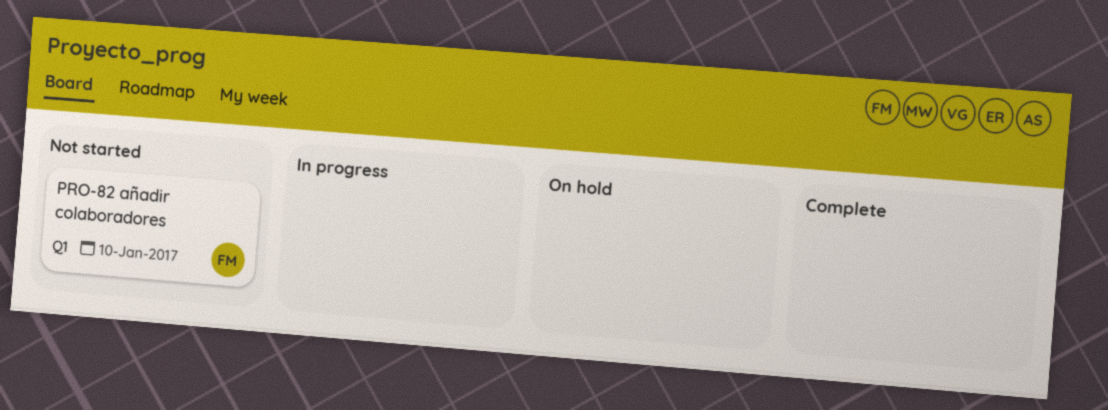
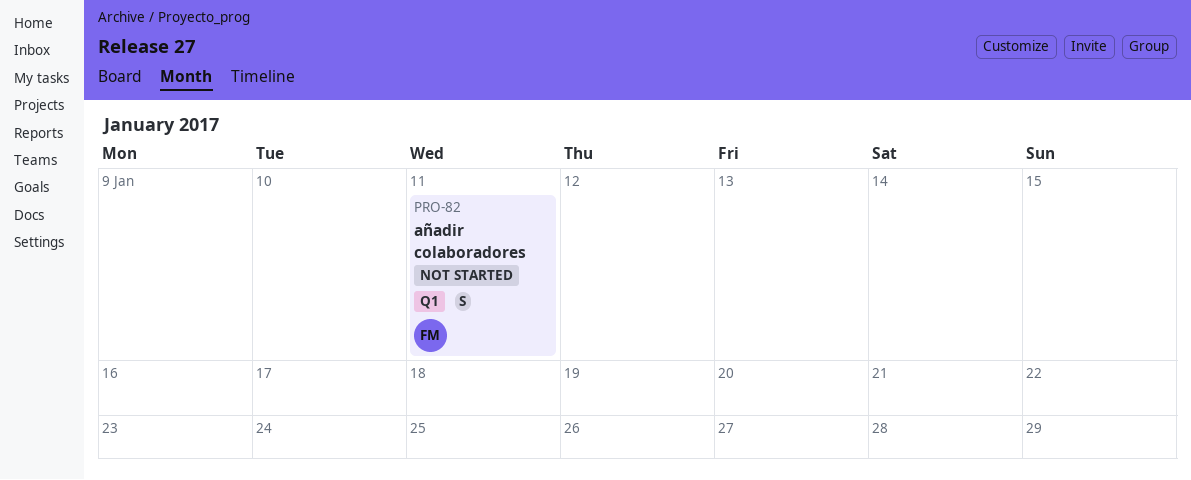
PRO-82, due: Jan 10 -> Jan 11

